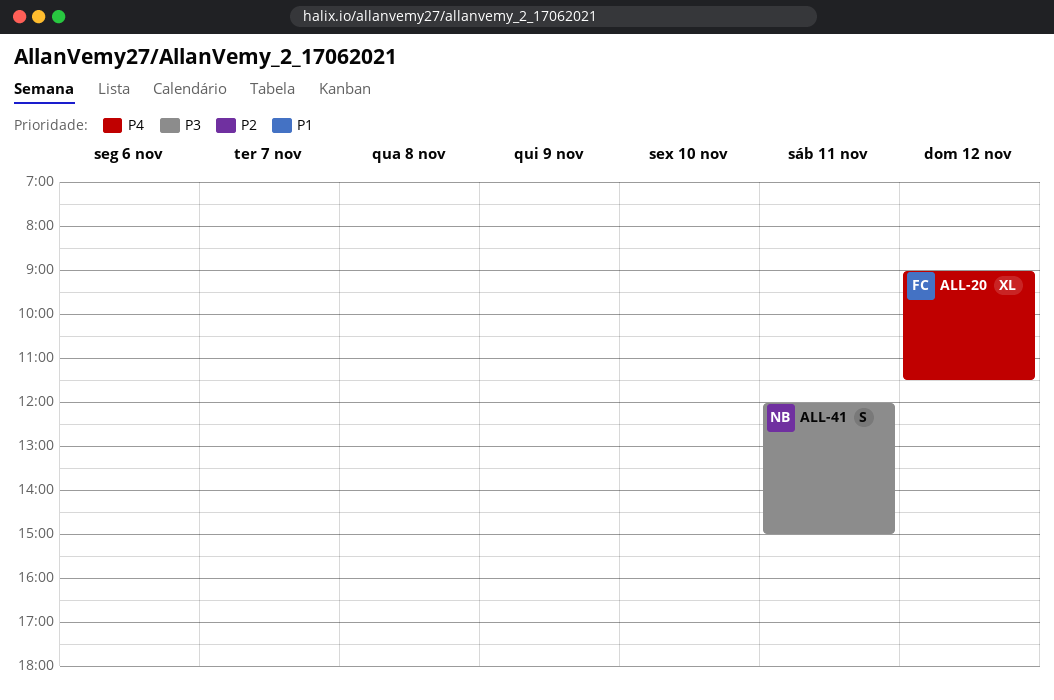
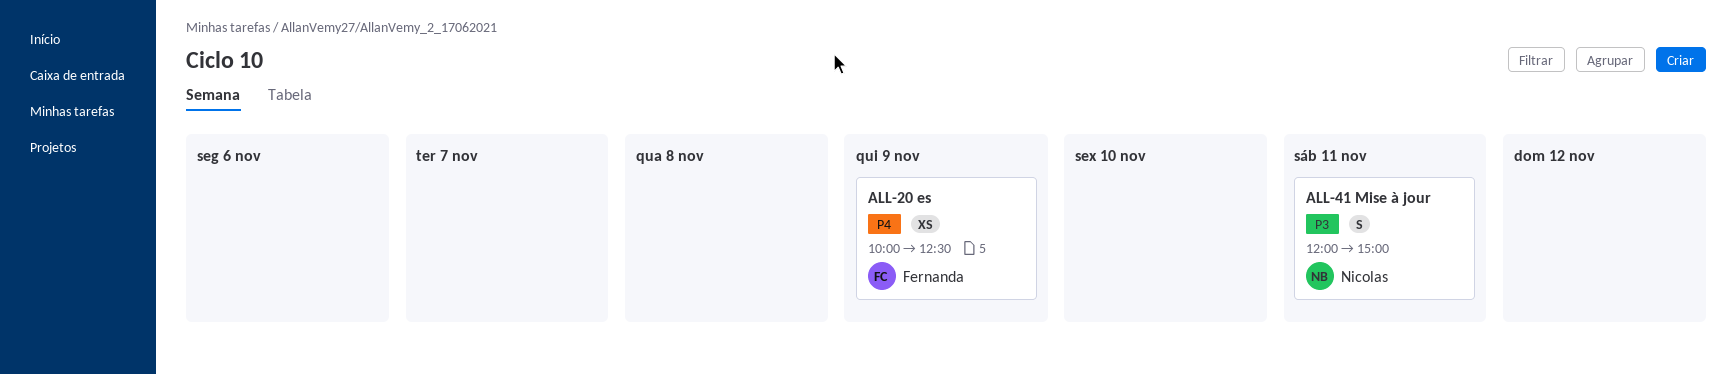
ALL-20, estimate: XL -> XS
ALL-20, day: Nov 12 -> Nov 9
ALL-20, begins: 09:00 -> 10:00
ALL-20, ends: 11:30 -> 12:30

